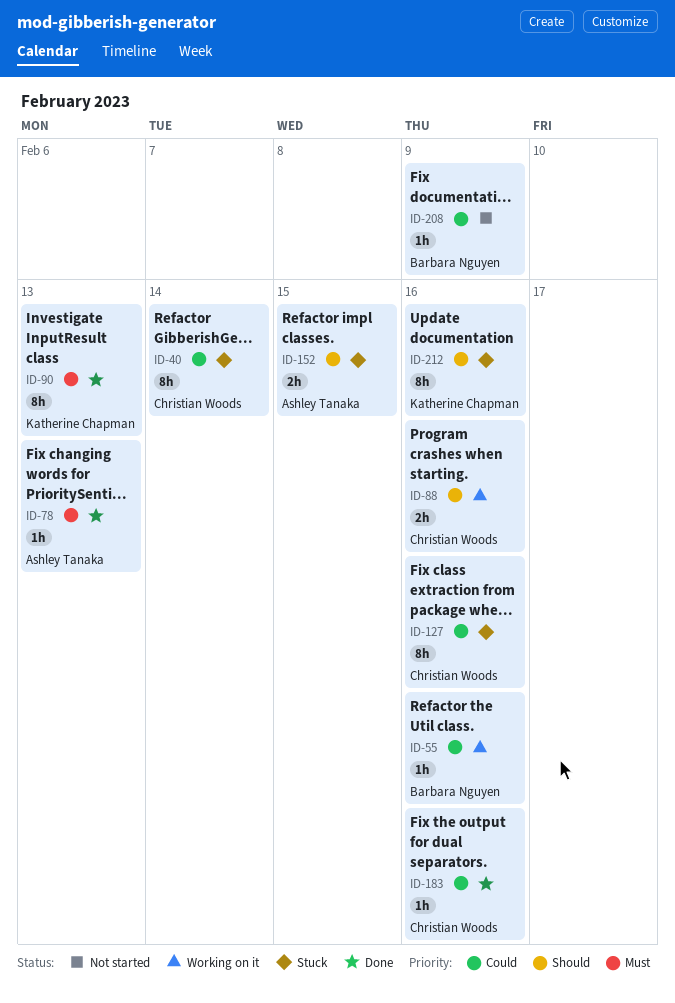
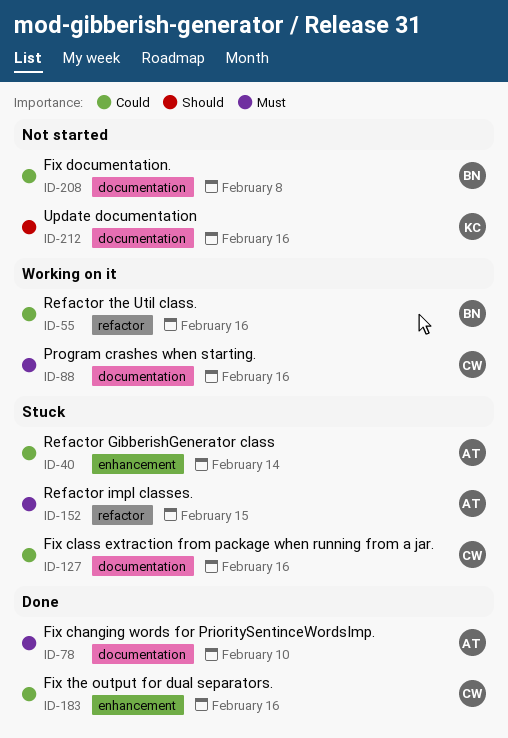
ID-40, owner: Christian Woods -> Ashley Tanaka
ID-78, due: Feb 13 -> Feb 10
ID-88, priority: Should -> Must
ID-90: present -> none
ID-152, priority: Should -> Must
ID-208, due: Feb 9 -> Feb 8
ID-212, status: Stuck -> Not started

